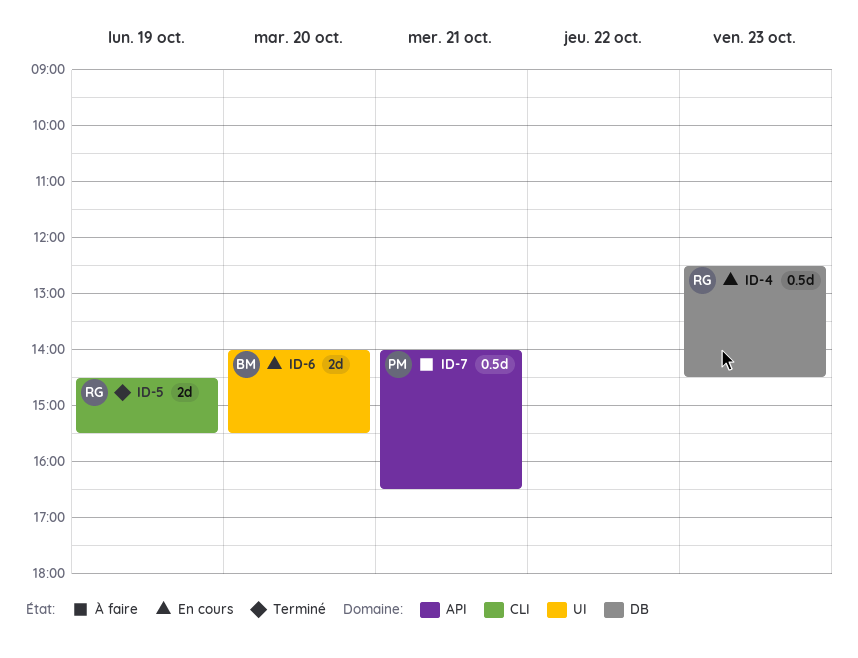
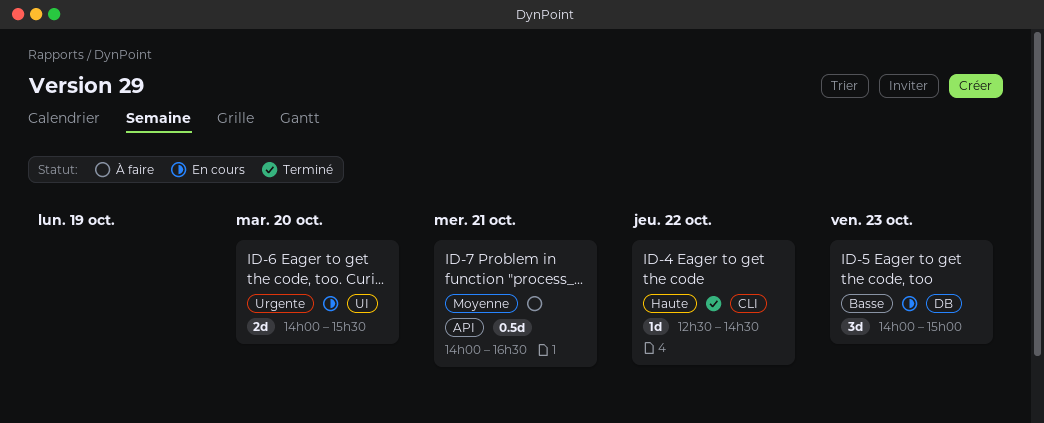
ID-4, status: En cours -> Terminé
ID-4, label: DB -> CLI
ID-4, estimate: 0.5d -> 1d
ID-4, day: Oct 23 -> Oct 22
ID-5, status: Terminé -> En cours
ID-5, label: CLI -> DB
ID-5, estimate: 2d -> 3d
ID-5, day: Oct 19 -> Oct 23
ID-5, begins: 14:30 -> 14:00
ID-5, ends: 15:30 -> 15:00

